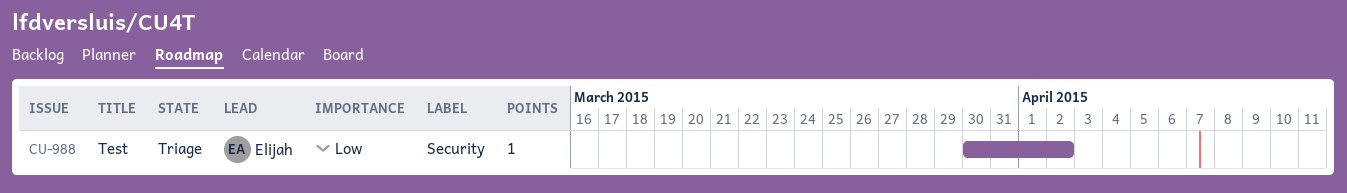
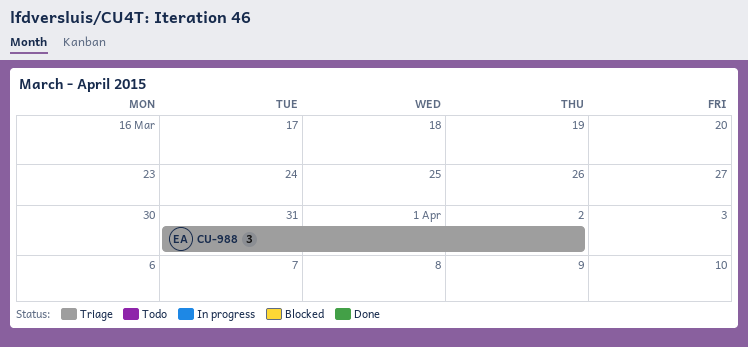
CU-988, estimate: 1 -> 3
CU-988, start: Mar 30 -> Mar 31

